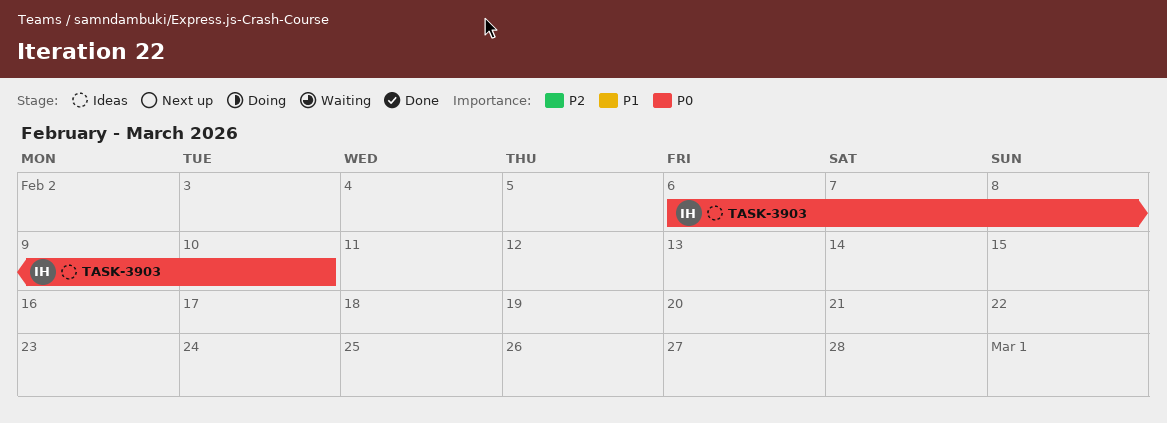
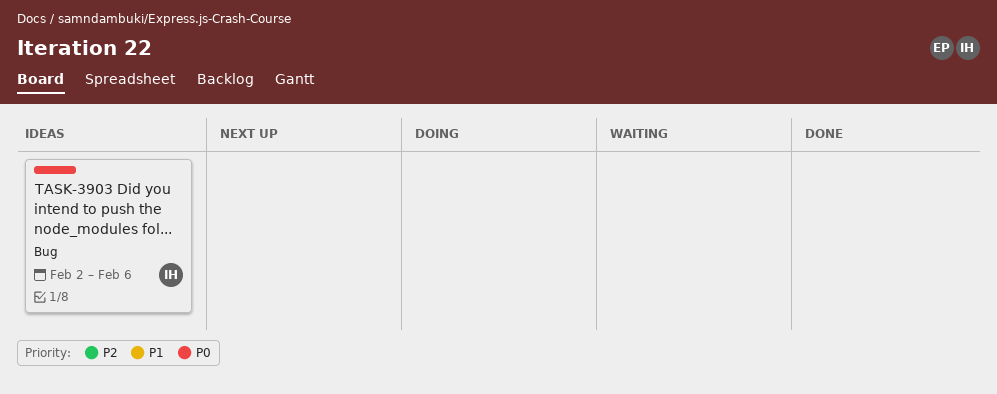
TASK-3903, start: Feb 6 -> Feb 2
TASK-3903, due: Feb 10 -> Feb 6

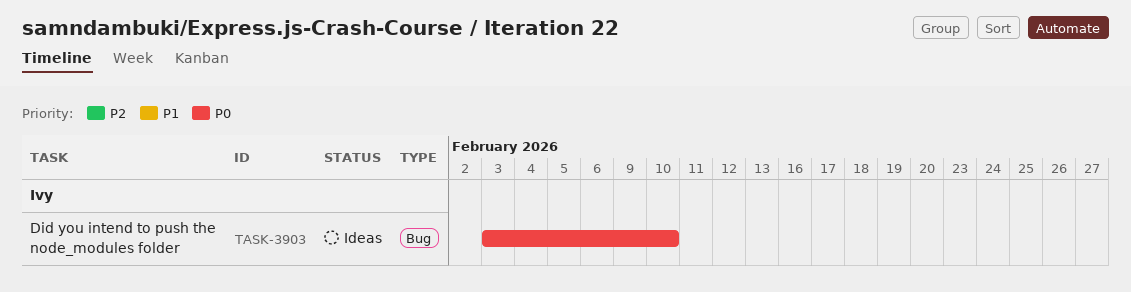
TASK-3903, start: Feb 2 -> Feb 3
TASK-3903, due: Feb 6 -> Feb 10

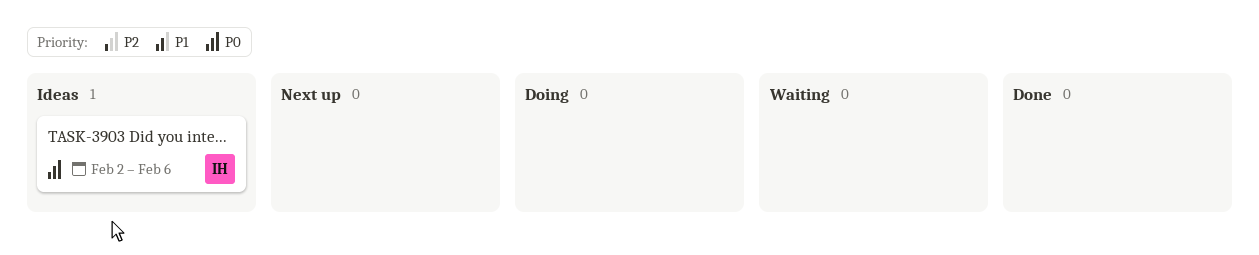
TASK-3903, start: Feb 3 -> Feb 2
TASK-3903, due: Feb 10 -> Feb 6

